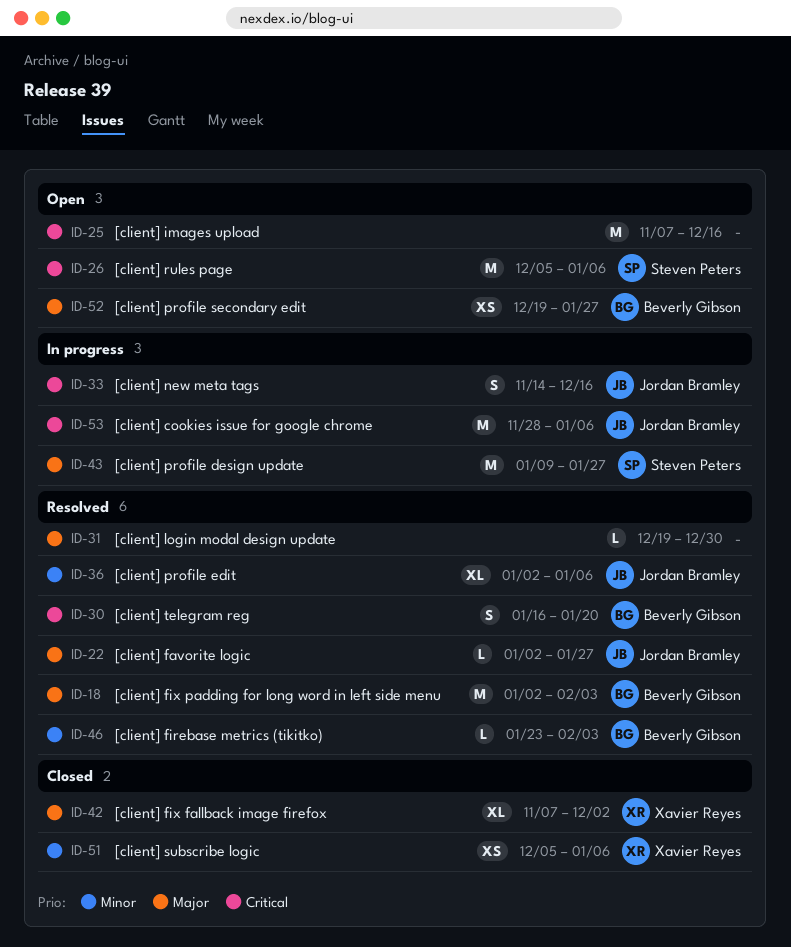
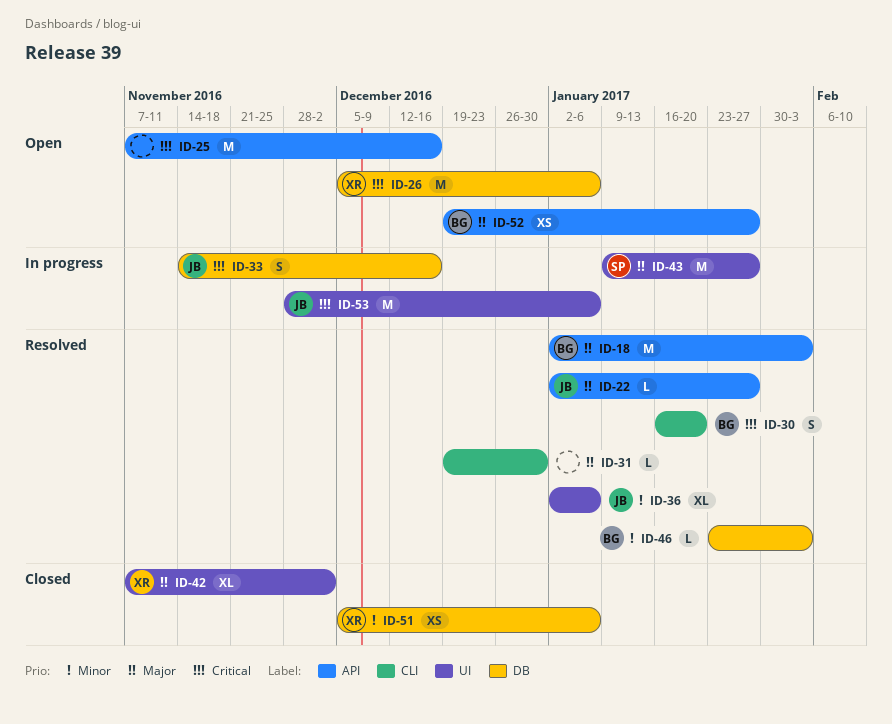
ID-26, owner: Steven Peters -> Xavier Reyes

